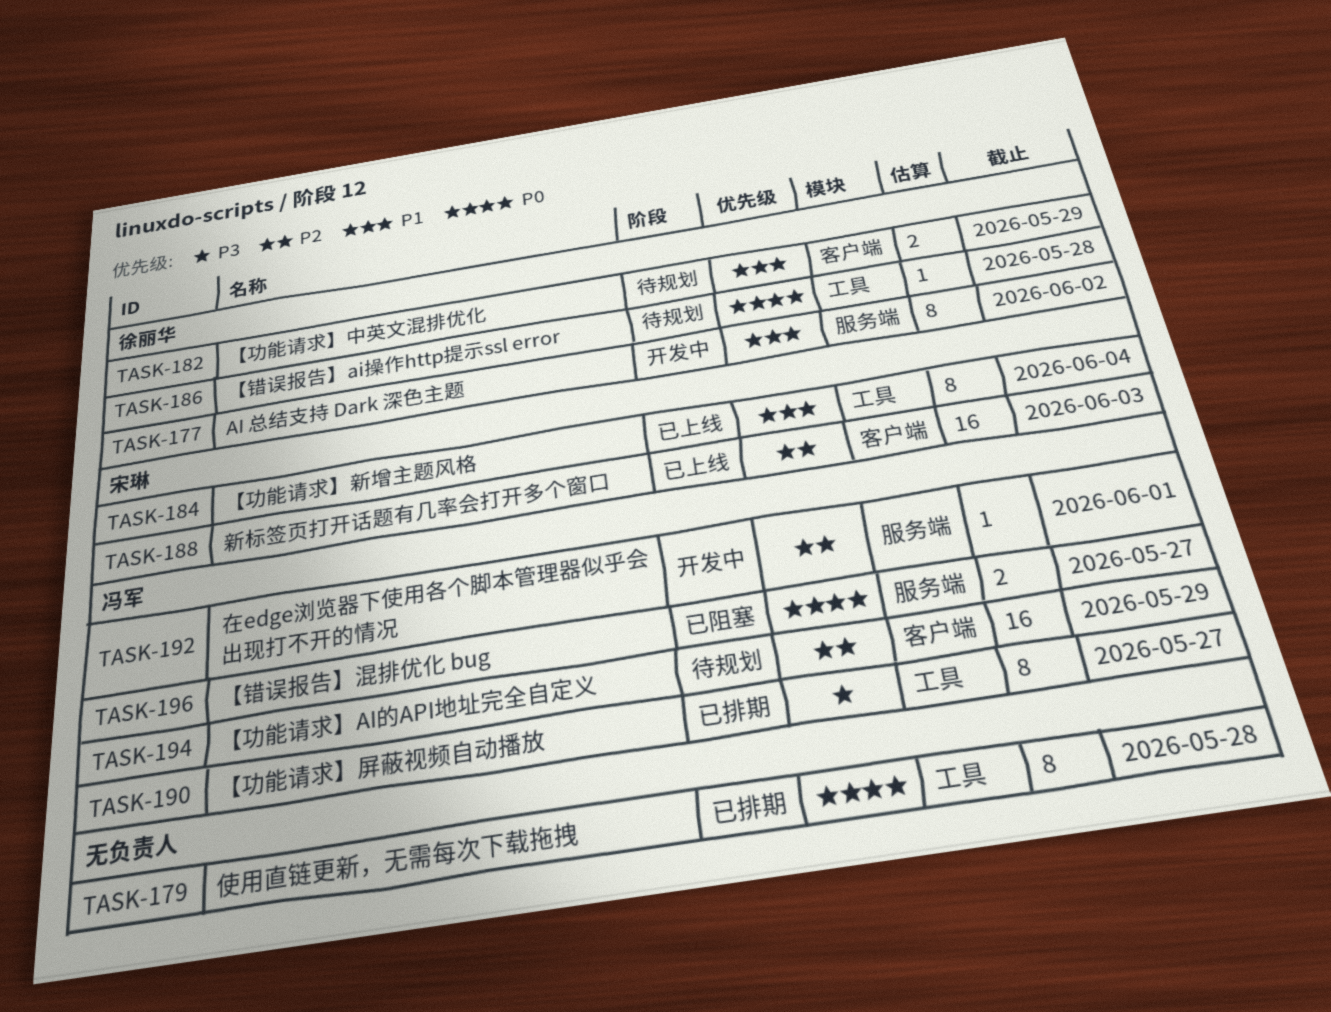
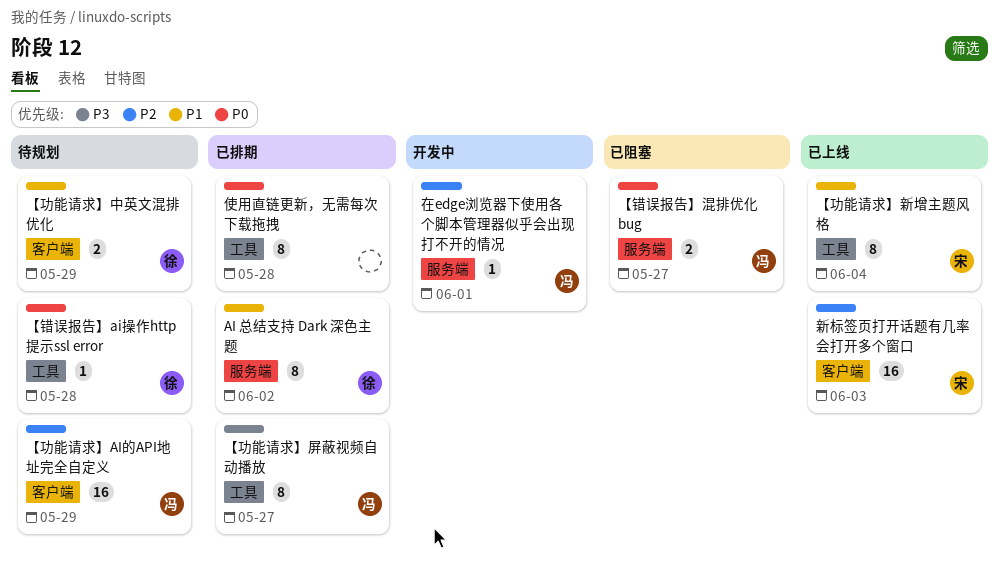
AI 总结支持 Dark 深色主题, status: 开发中 -> 已排期

